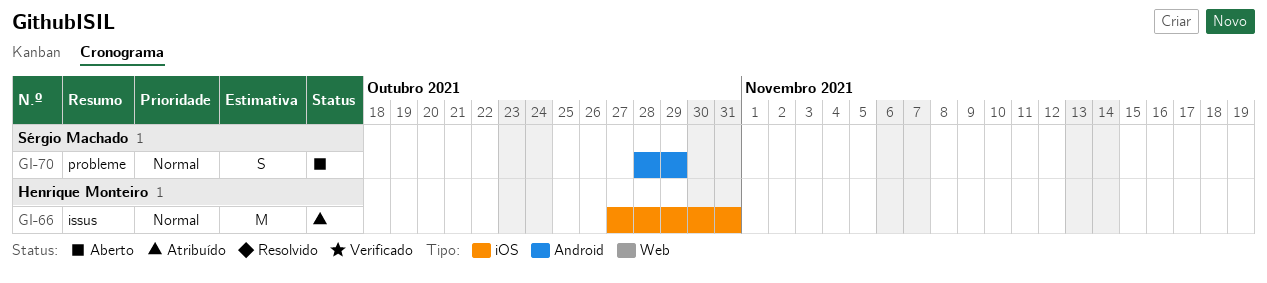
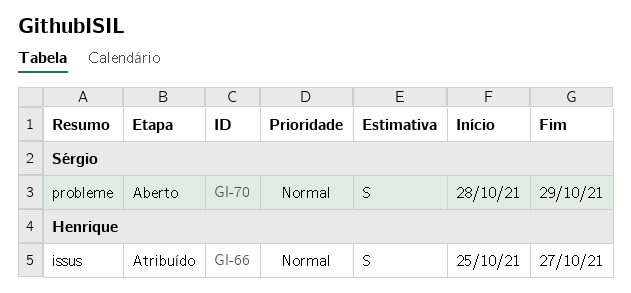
GI-66, estimate: M -> S
GI-66, start: Oct 27 -> Oct 25
GI-66, due: Oct 31 -> Oct 27

